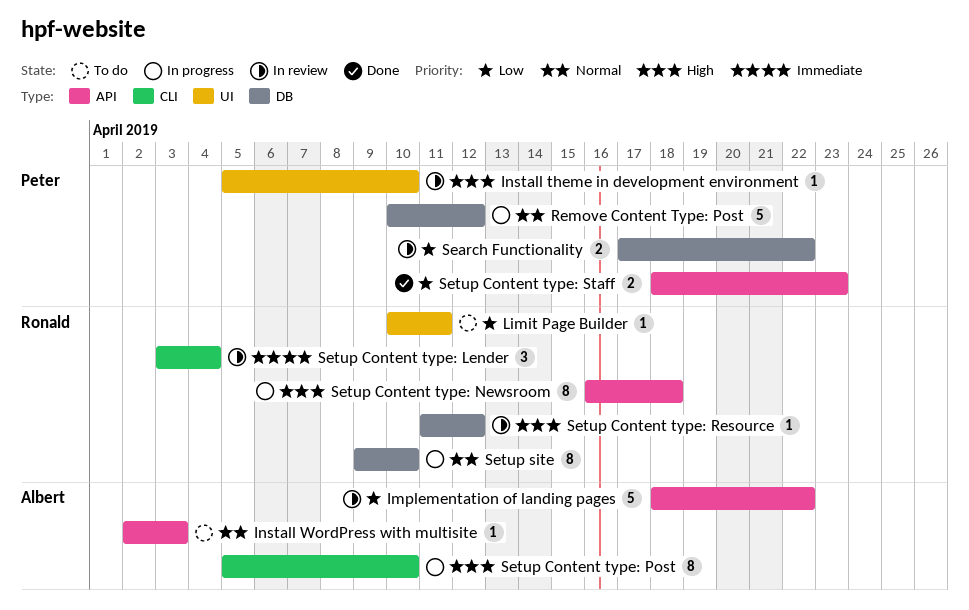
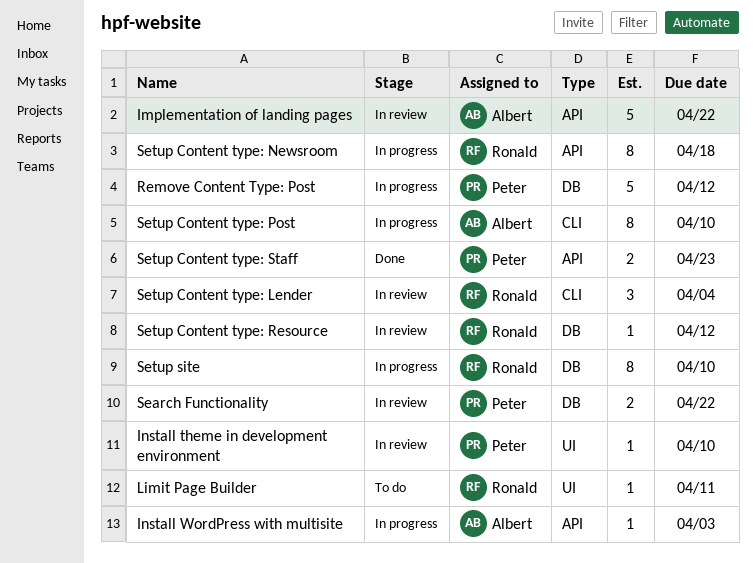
Install WordPress with multisite, status: To do -> In progress

